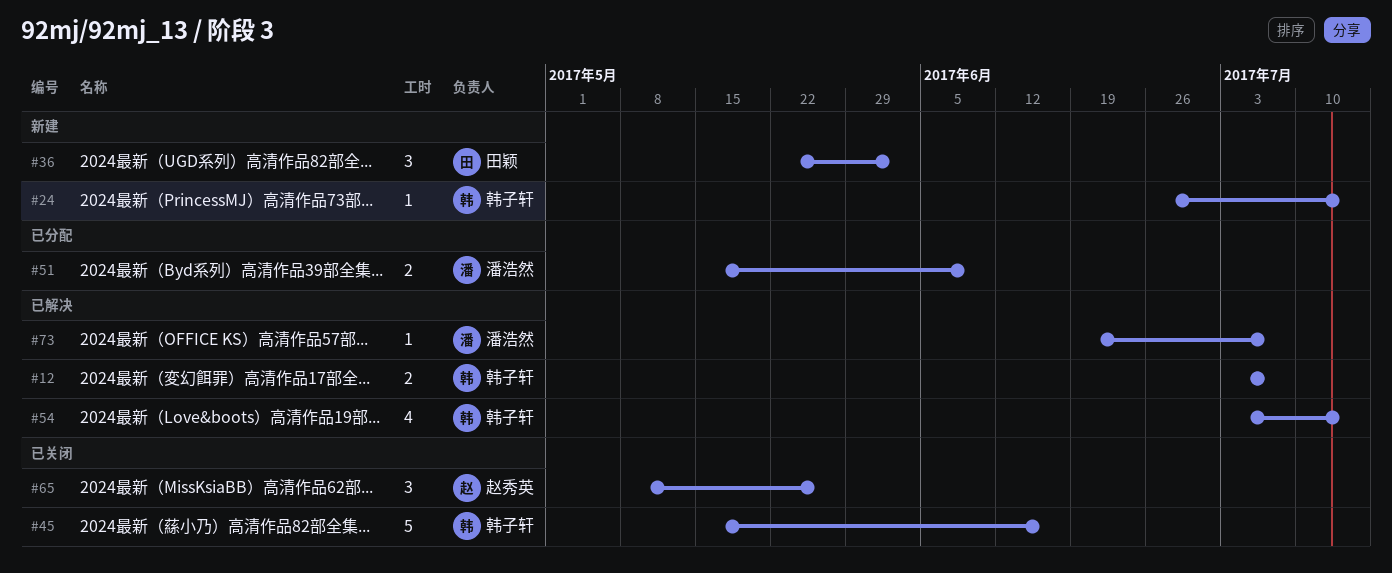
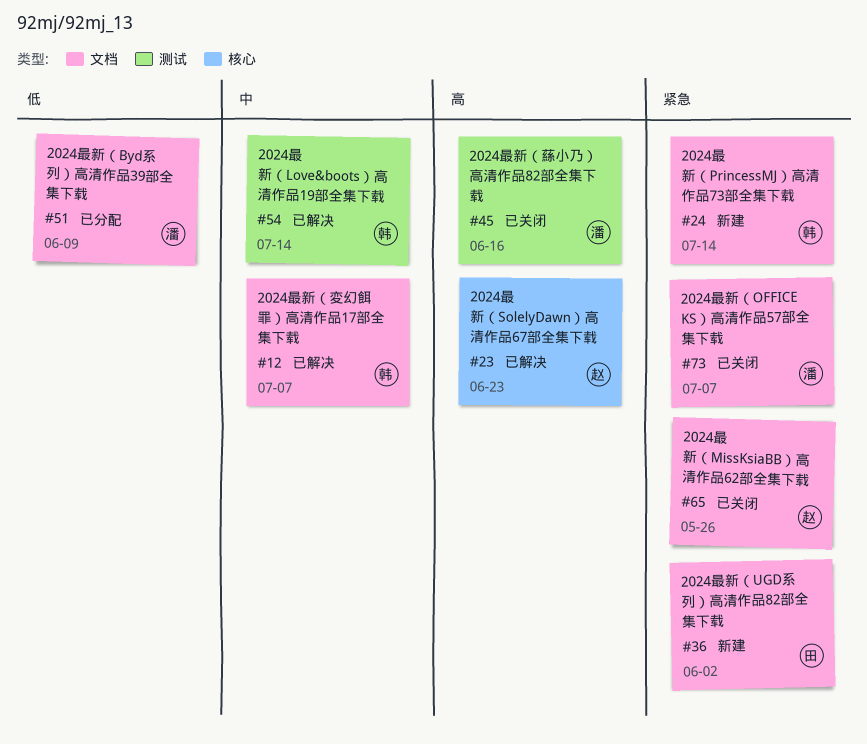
#23: none -> present
#45, owner: 韩子轩 -> 潘浩然
#73, status: 已解决 -> 已关闭

